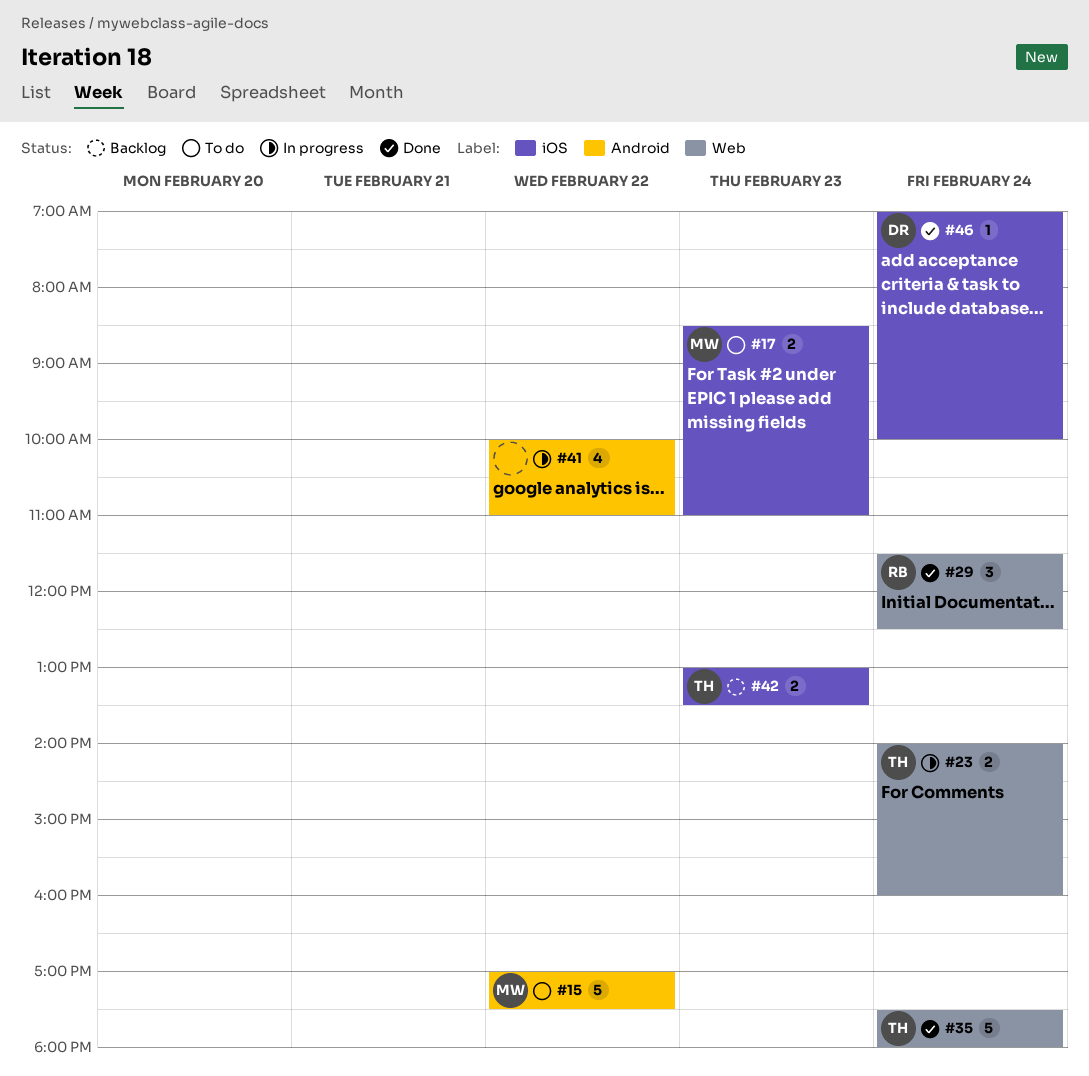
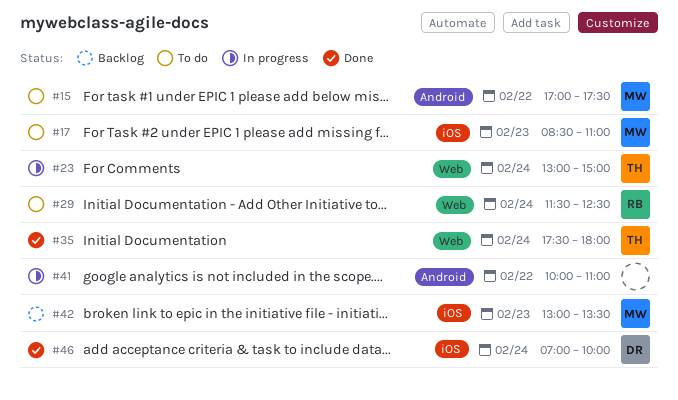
#23, begins: 14:00 -> 13:00
#23, ends: 16:00 -> 15:00
#29, status: Done -> To do
#42, owner: TH -> MW

